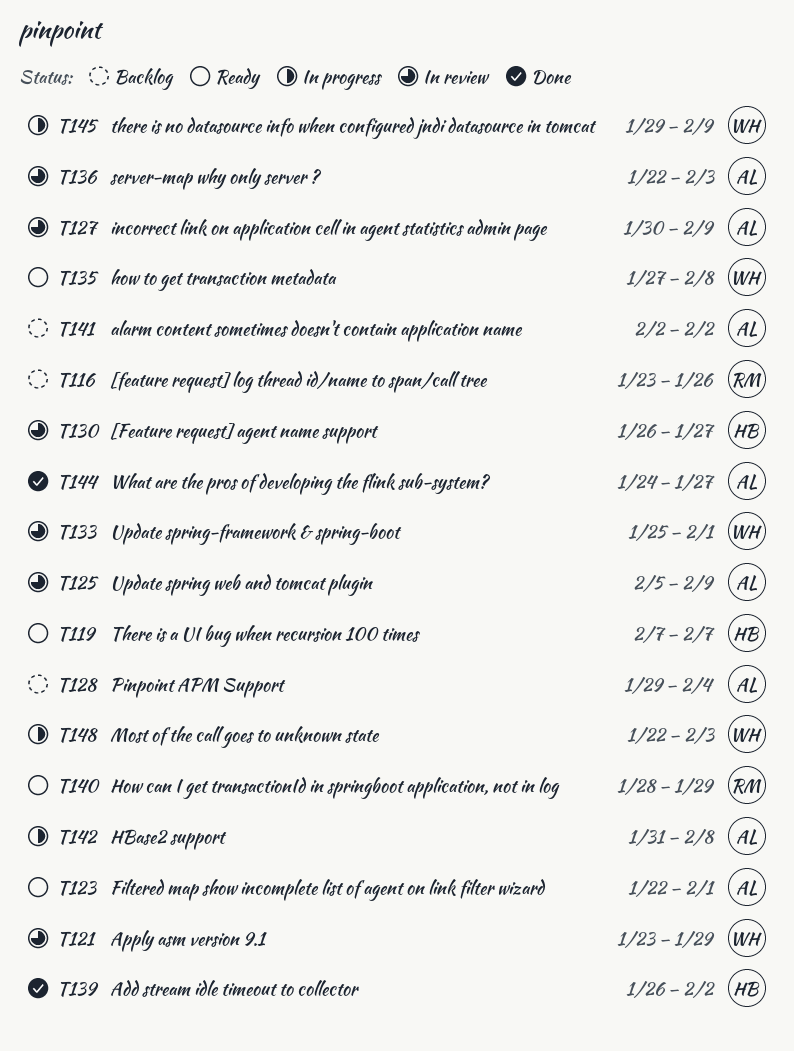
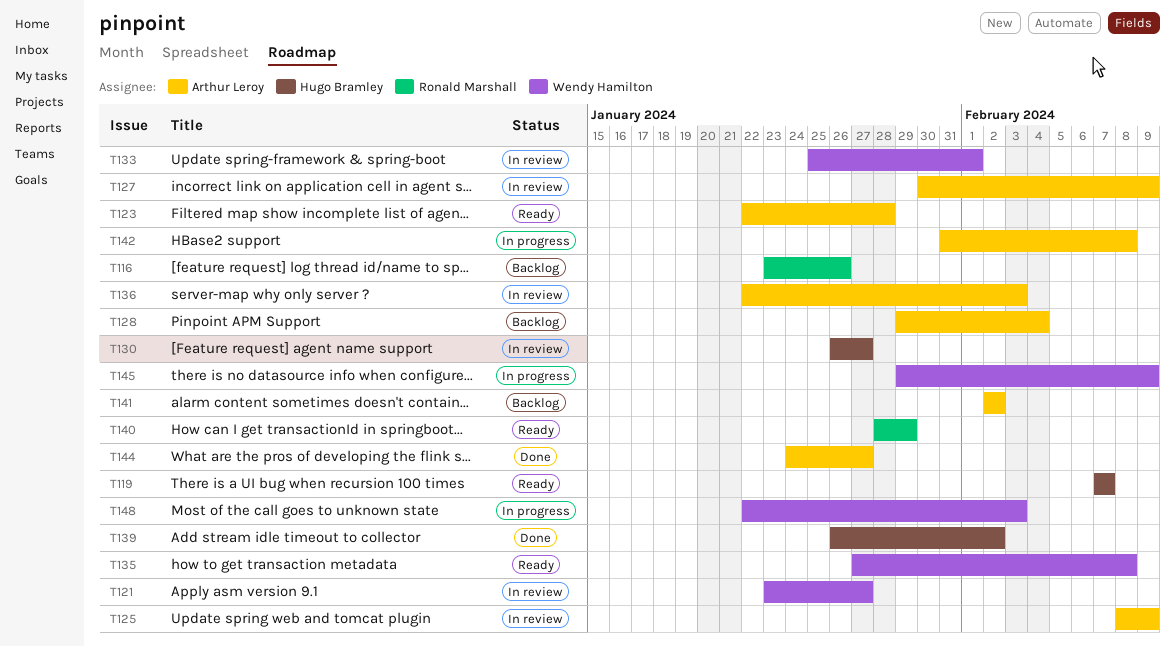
T121, due: Jan 29 -> Jan 27
T123, due: Feb 1 -> Jan 28
T125, start: Feb 5 -> Feb 8

